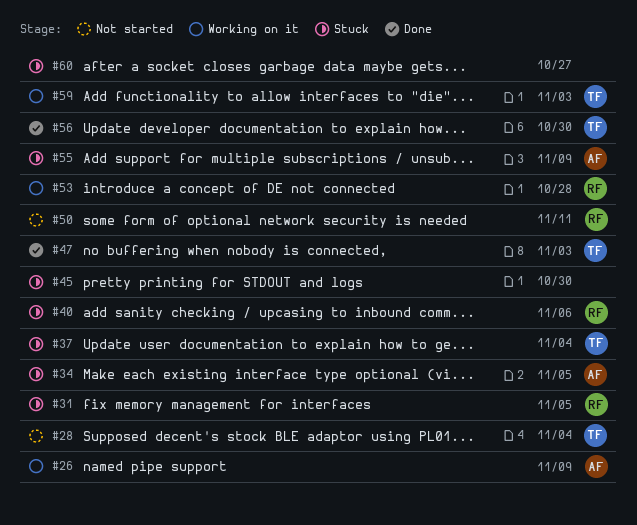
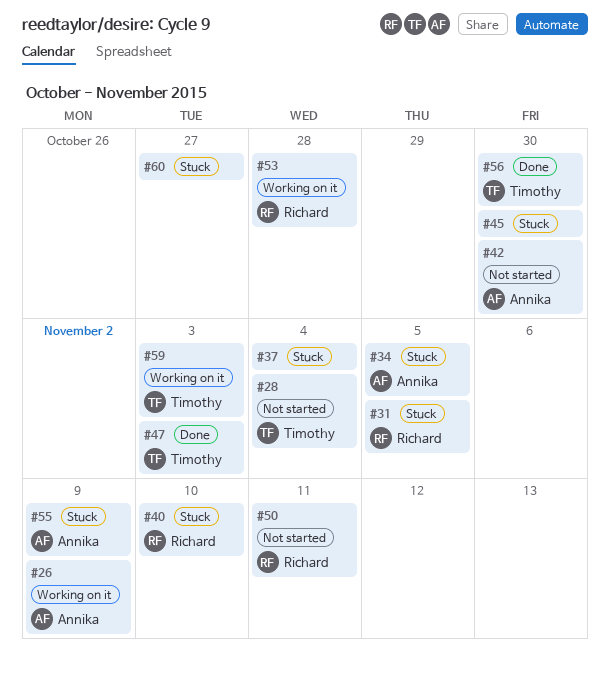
#37, owner: Timothy -> none
#40, due: Nov 6 -> Nov 10
#42: none -> present

